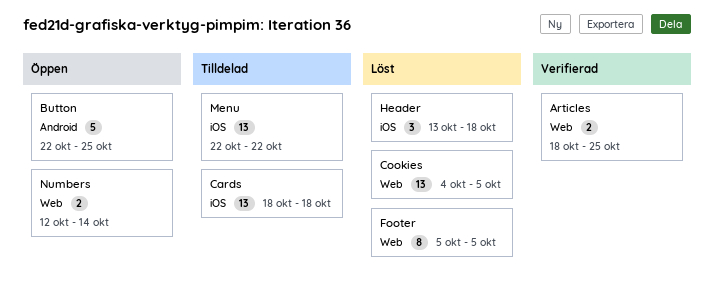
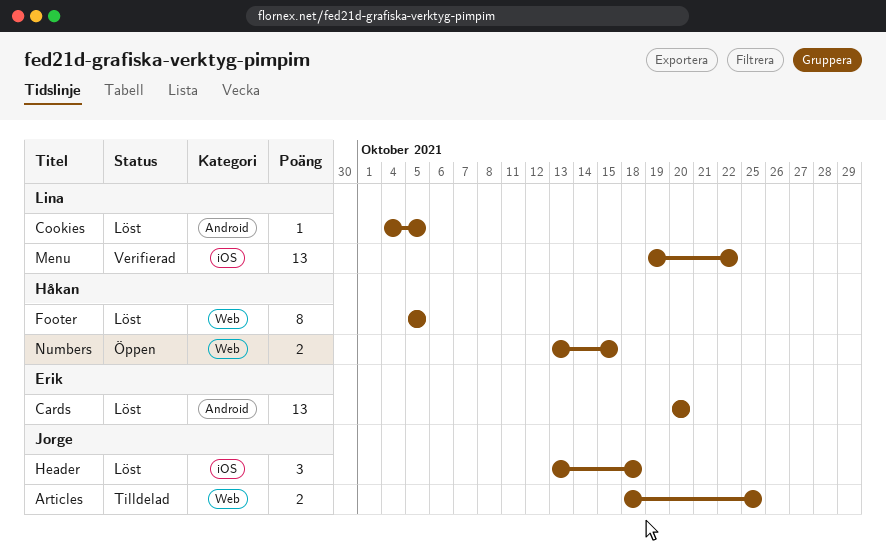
Articles, status: Verifierad -> Tilldelad
Button: present -> none
Cards, status: Tilldelad -> Löst
Cards, label: iOS -> Android
Cards, start: Oct 18 -> Oct 20
Cards, due: Oct 18 -> Oct 20
Cookies, label: Web -> Android
Cookies, estimate: 13 -> 1
Menu, status: Tilldelad -> Verifierad
Menu, start: Oct 22 -> Oct 19
Numbers, start: Oct 12 -> Oct 13
Numbers, due: Oct 14 -> Oct 15

